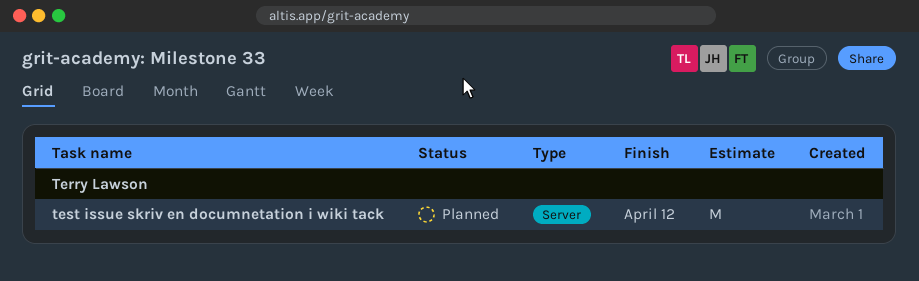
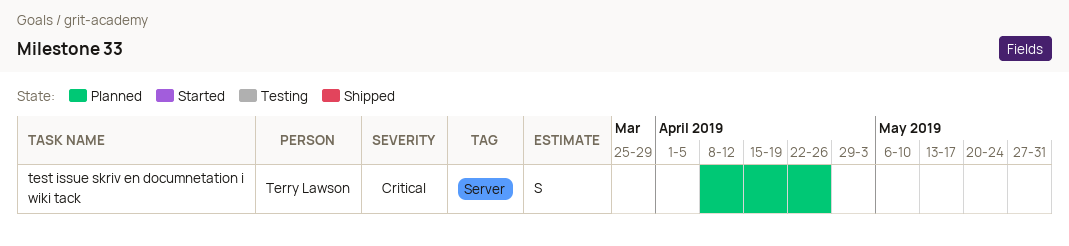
test issue skriv en documnetation i wiki tack, estimate: M -> S
test issue skriv en documnetation i wiki tack, due: Apr 12 -> Apr 26

